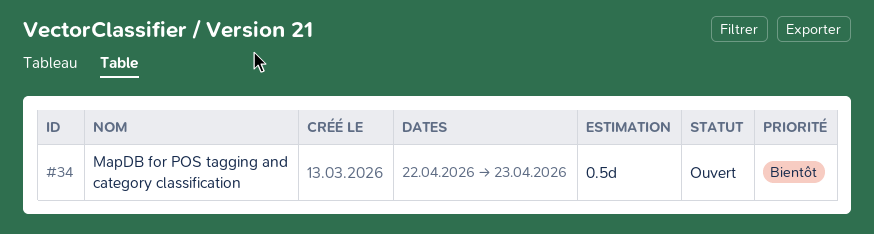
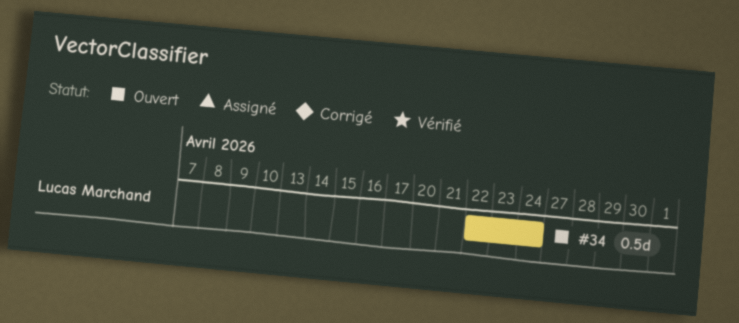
#34, due: Apr 23 -> Apr 24

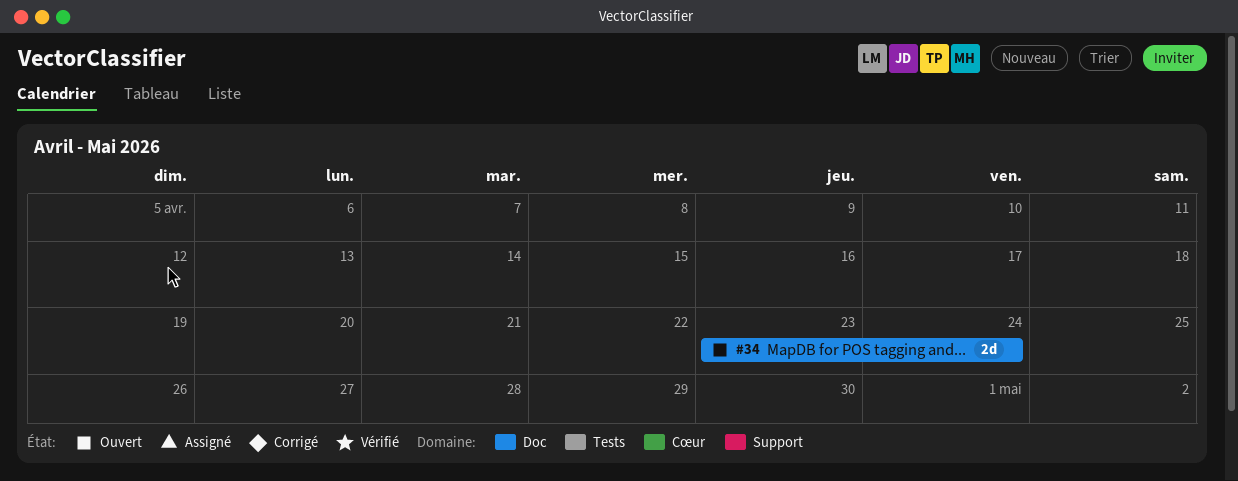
#34, estimate: 0.5d -> 2d
#34, start: Apr 22 -> Apr 23

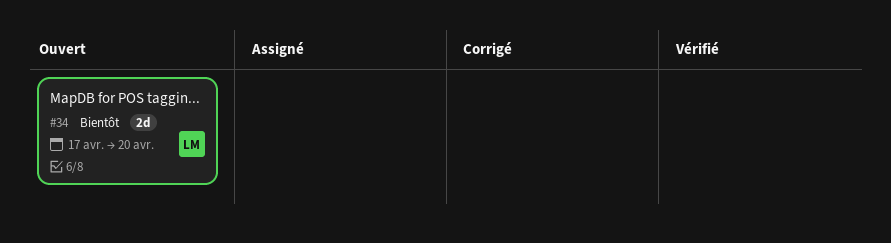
#34, start: Apr 23 -> Apr 17
#34, due: Apr 24 -> Apr 20

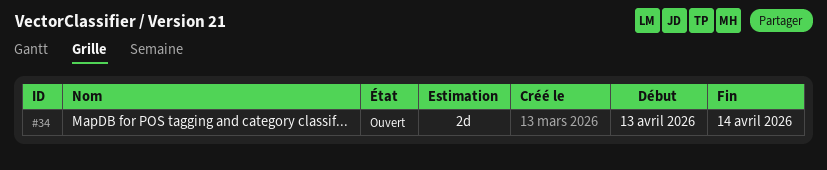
#34, start: Apr 17 -> Apr 13
#34, due: Apr 20 -> Apr 14

